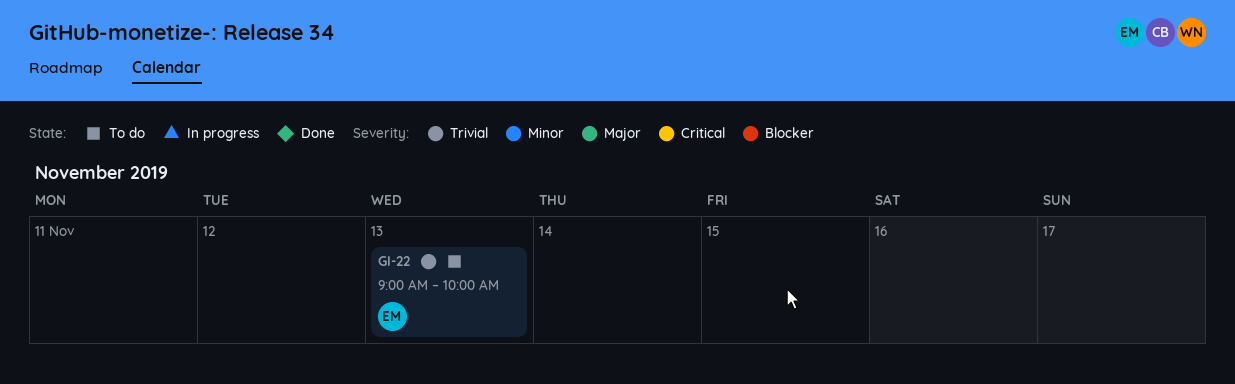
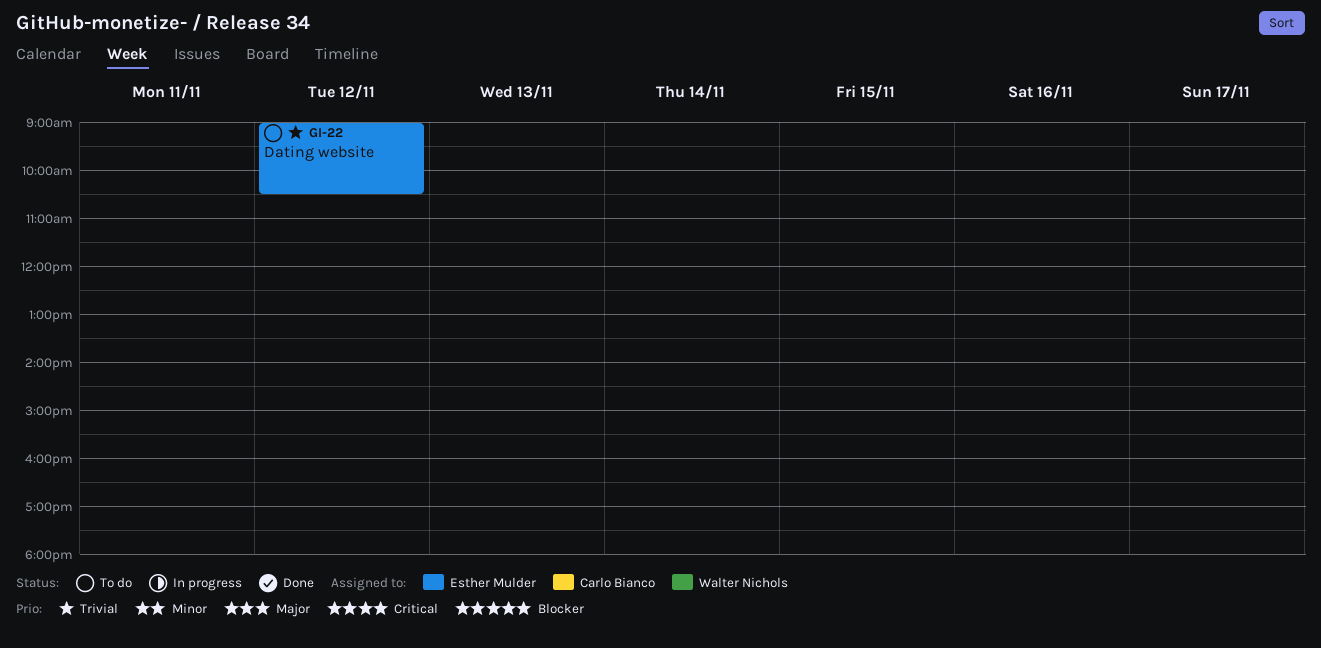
GI-22, day: Nov 13 -> Nov 12
GI-22, ends: 10:00 -> 10:30

